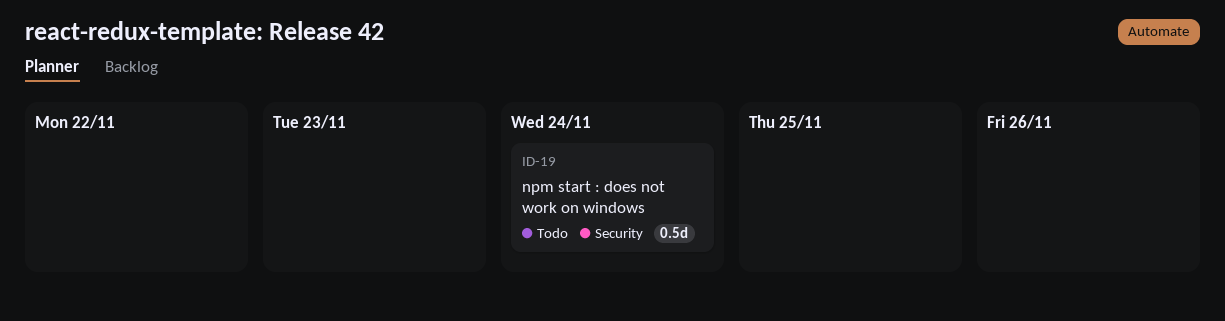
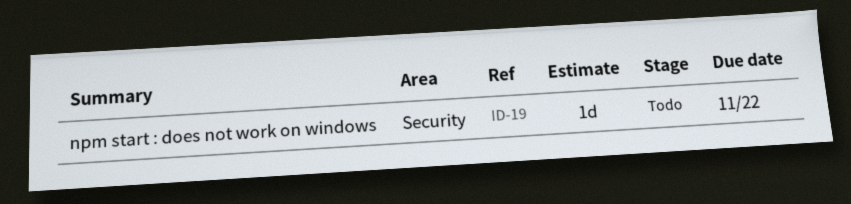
ID-19, estimate: 0.5d -> 1d
ID-19, due: Nov 24 -> Nov 22

